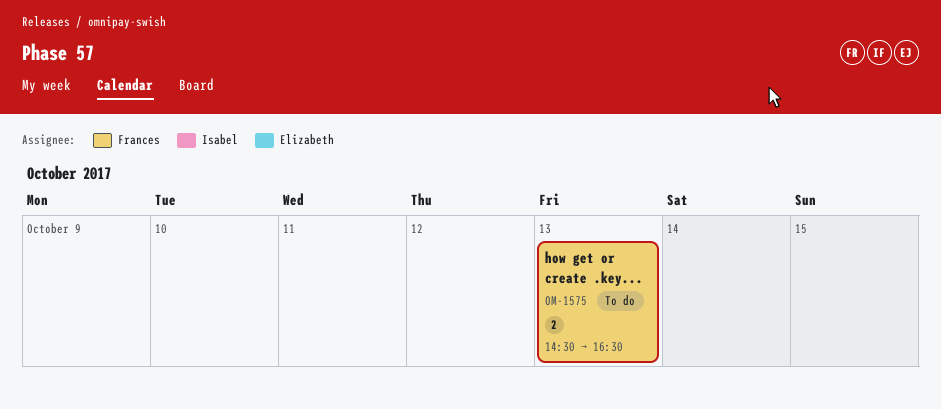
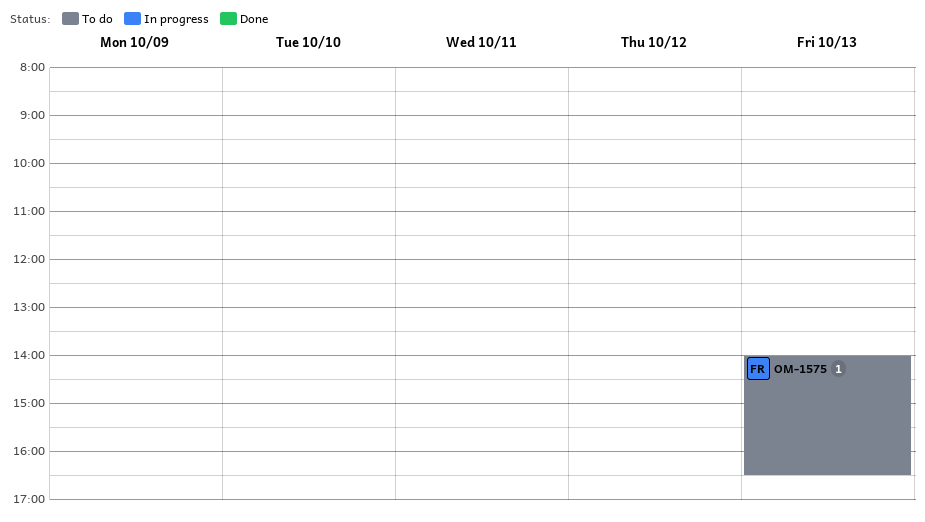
OM-1575, estimate: 2 -> 1
OM-1575, begins: 14:30 -> 14:00

